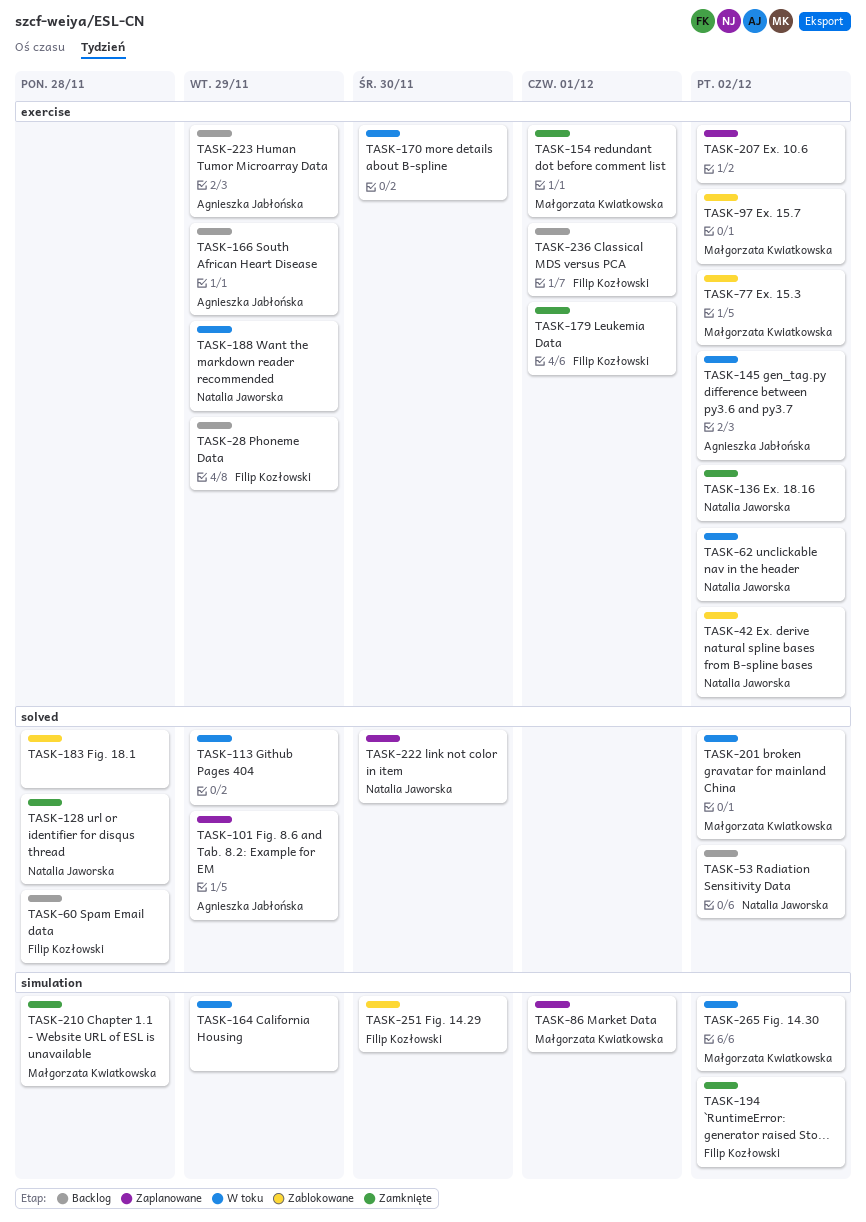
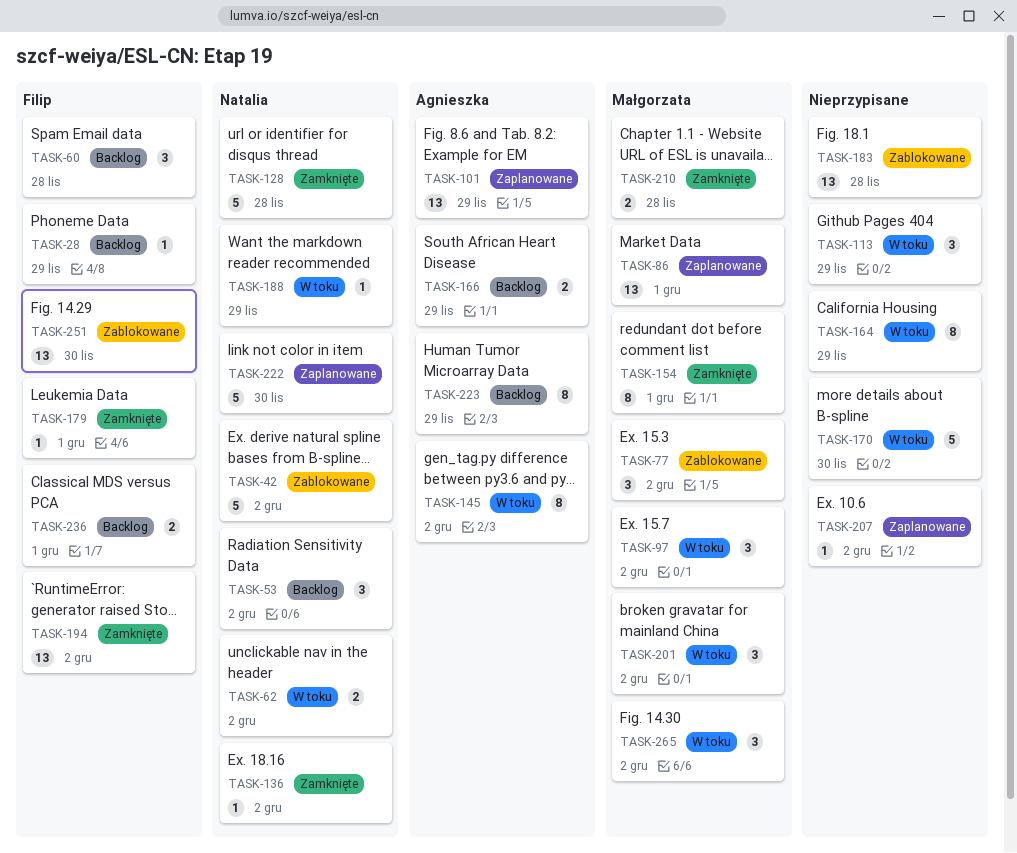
TASK-97, status: Zablokowane -> W toku

